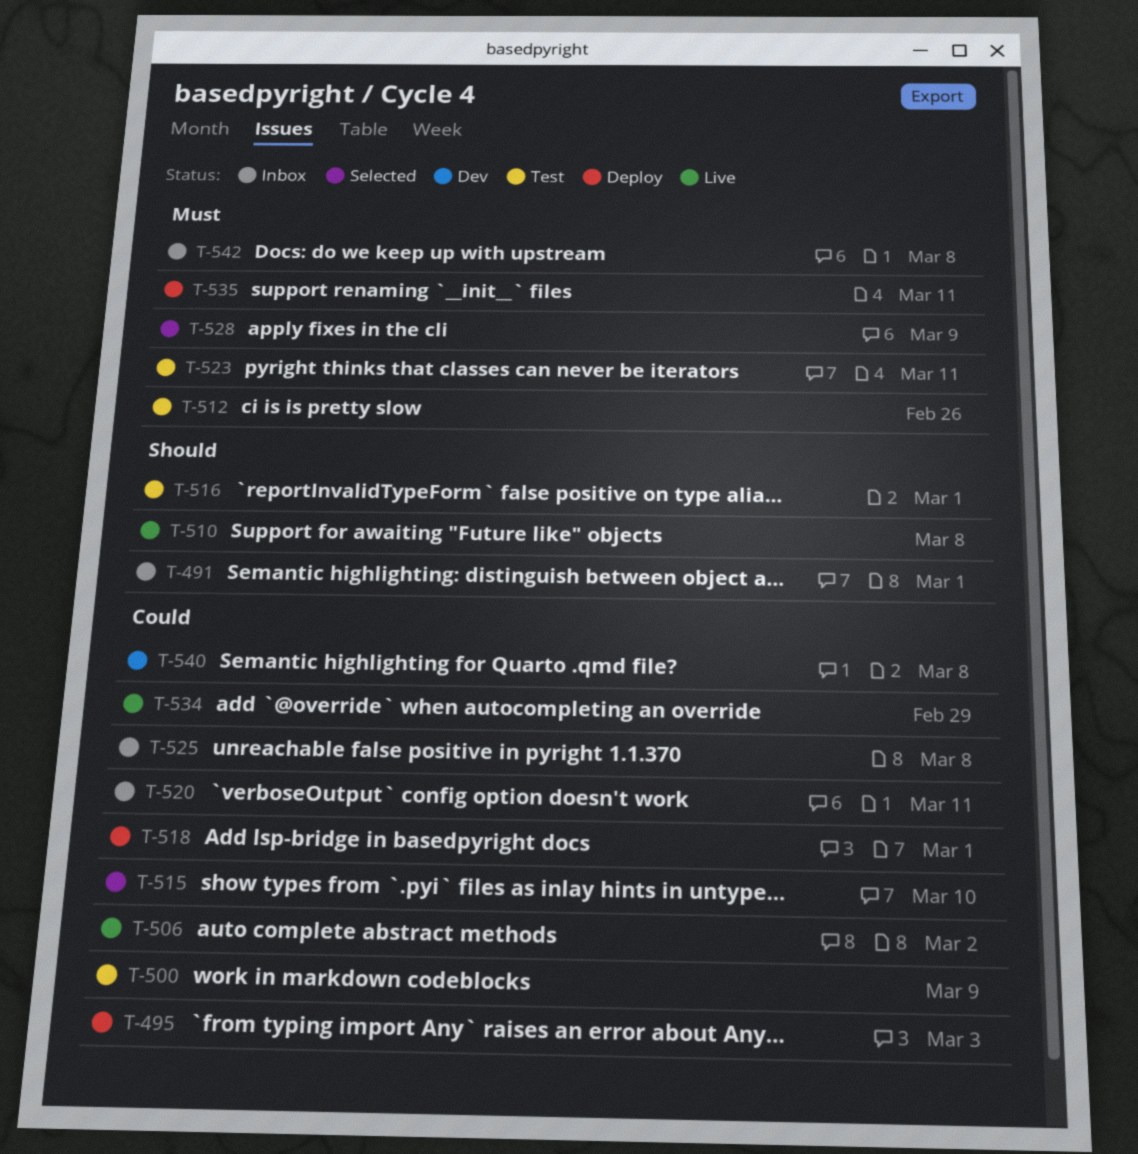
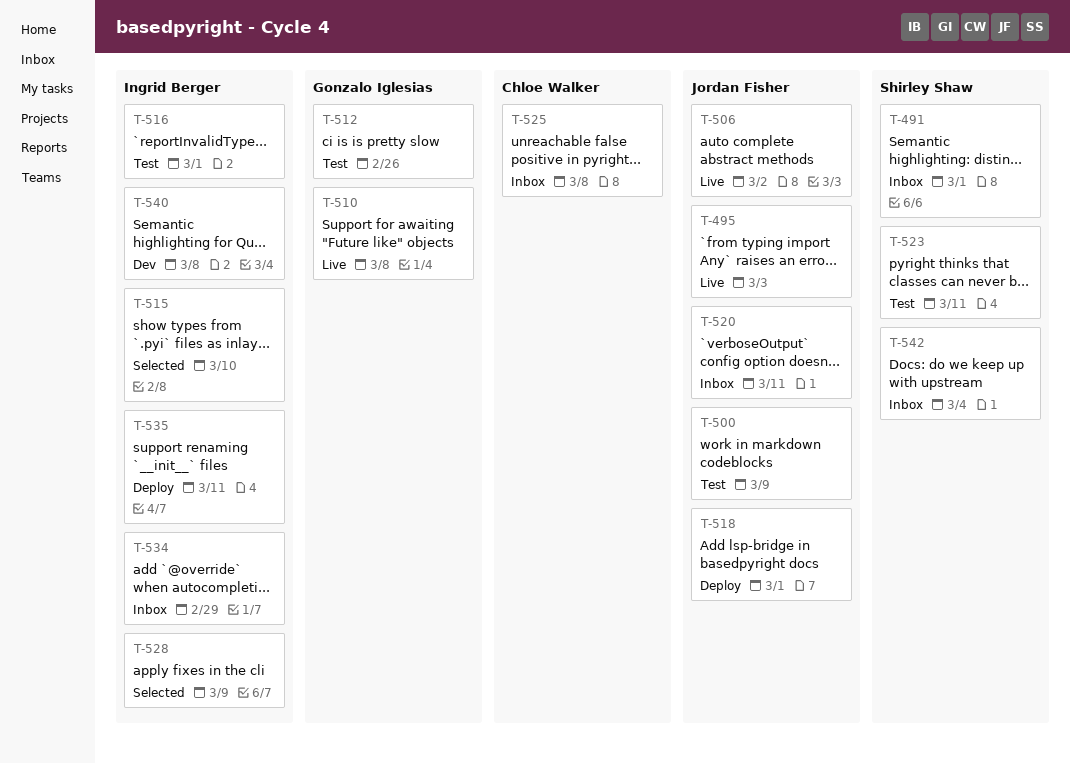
T-495, status: Deploy -> Live
T-534, status: Live -> Inbox
T-542, due: Mar 8 -> Mar 4

